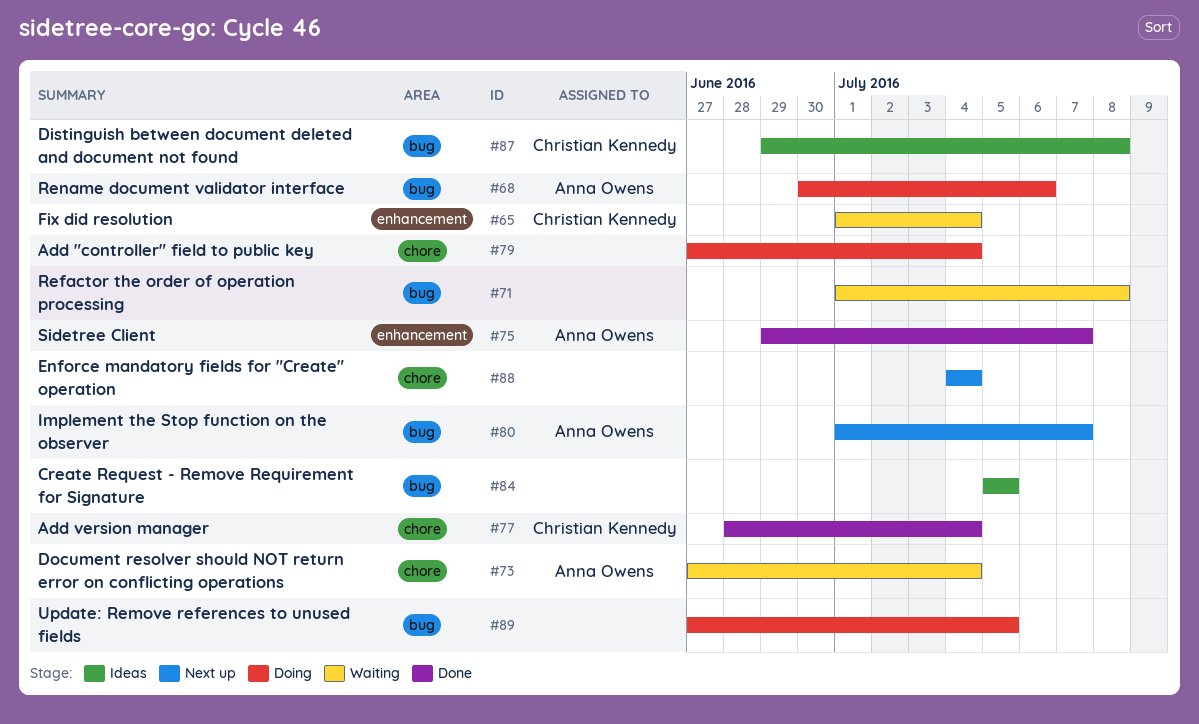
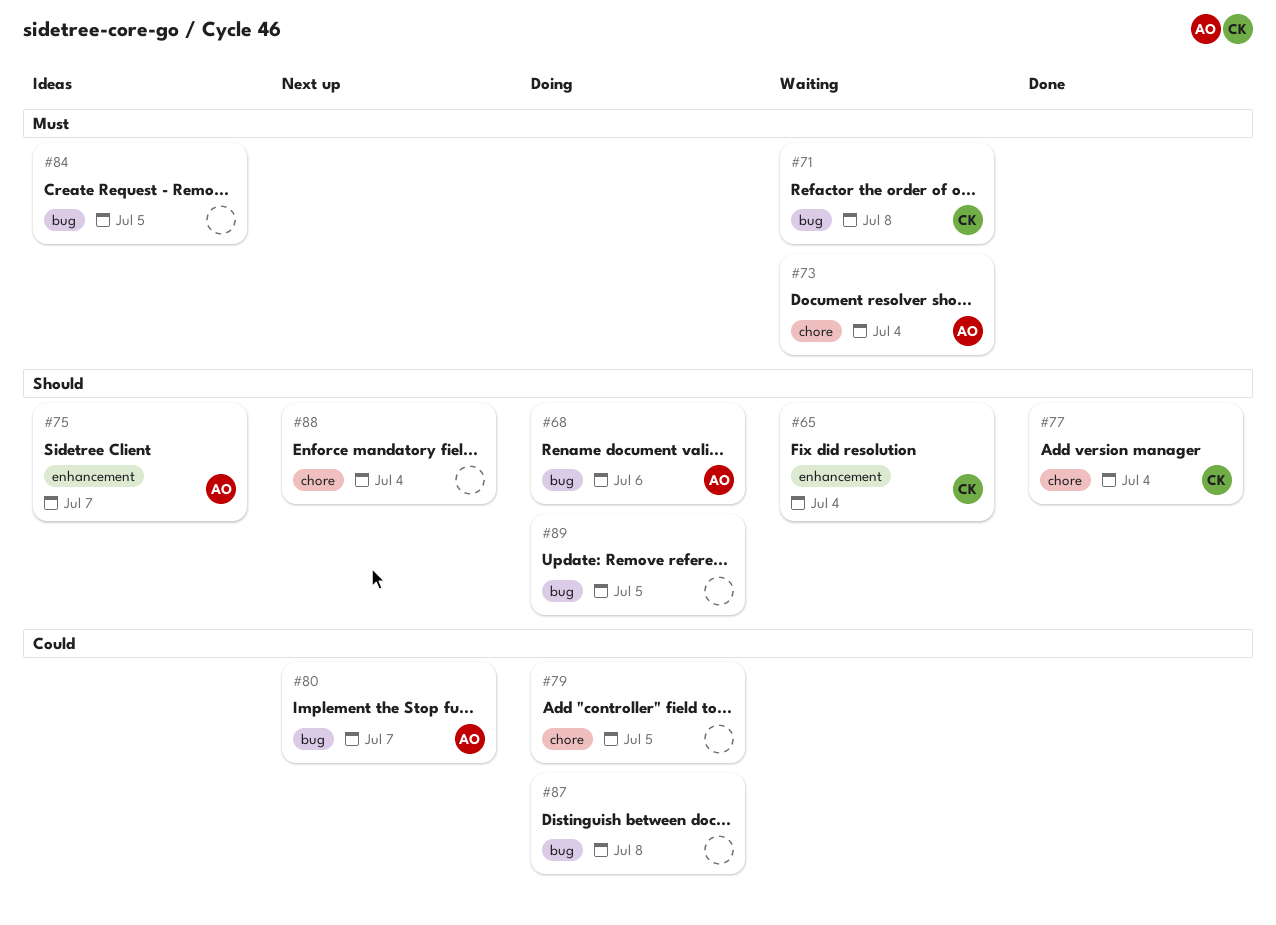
#71, owner: none -> Christian Kennedy
#75, status: Done -> Ideas
#79, due: Jul 4 -> Jul 5
#87, status: Ideas -> Doing
#87, owner: Christian Kennedy -> none

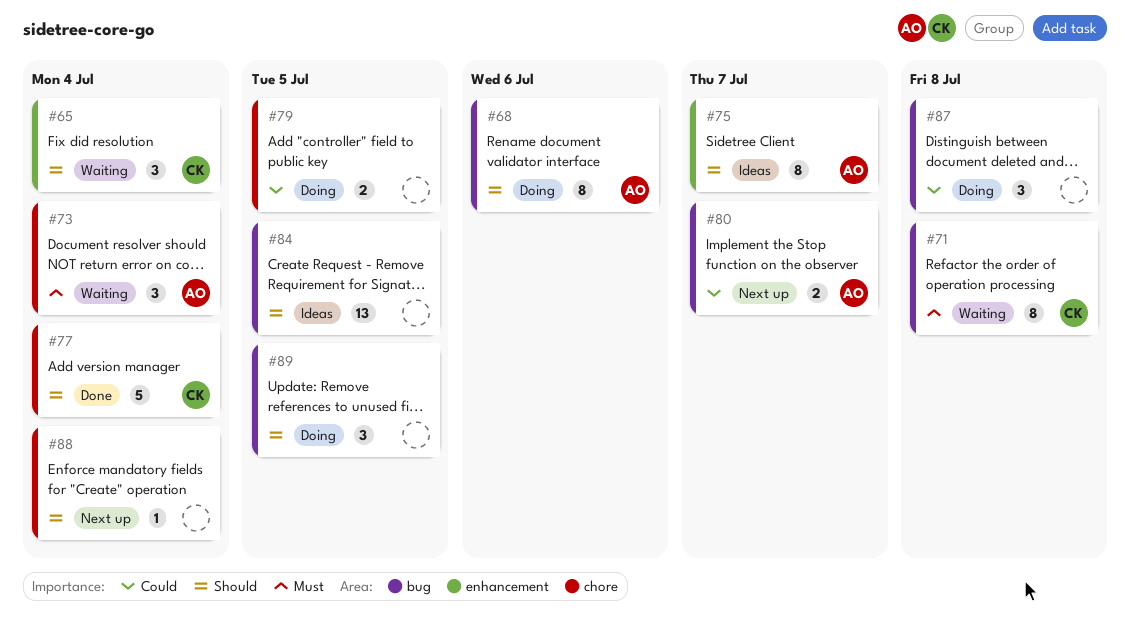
#84, priority: Must -> Should

